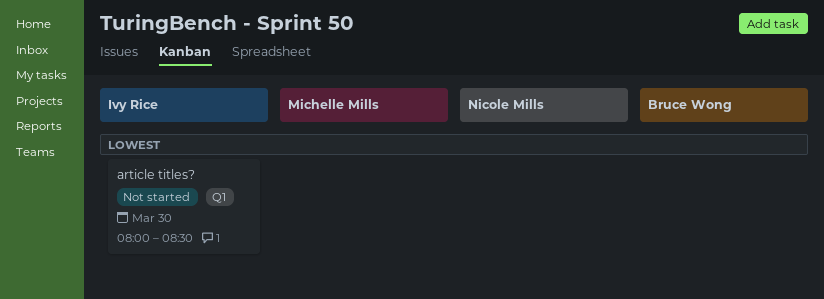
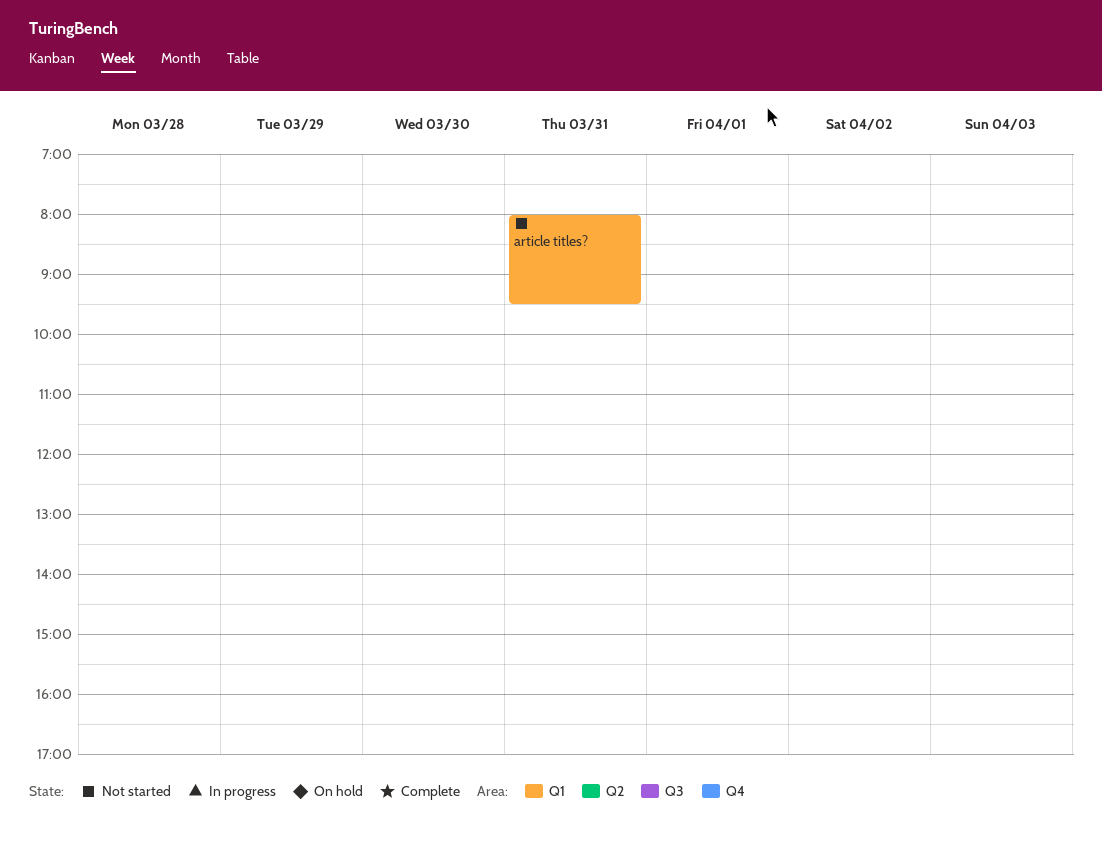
article titles?, day: Mar 30 -> Mar 31
article titles?, ends: 08:30 -> 09:30

